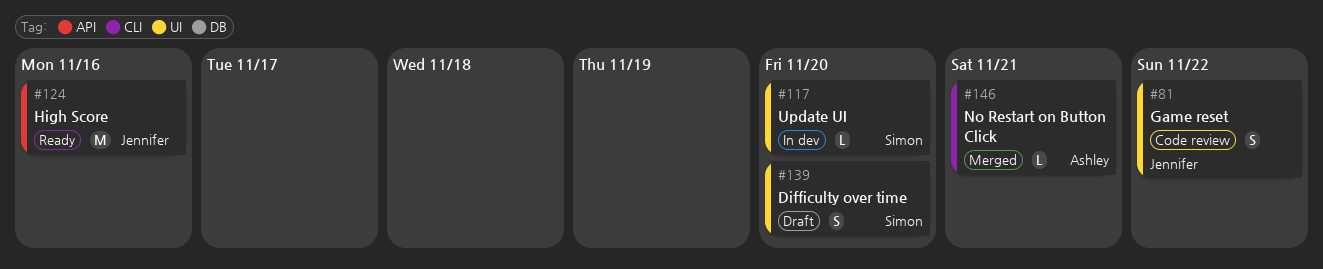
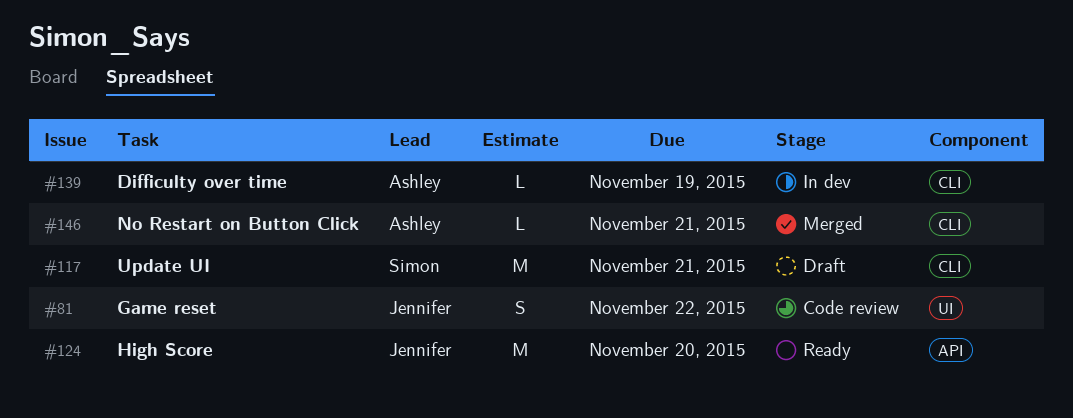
#117, status: In dev -> Draft
#117, label: UI -> CLI
#117, estimate: L -> M
#117, due: Nov 20 -> Nov 21
#124, due: Nov 16 -> Nov 20
#139, status: Draft -> In dev
#139, owner: Simon -> Ashley
#139, label: UI -> CLI
#139, estimate: S -> L
#139, due: Nov 20 -> Nov 19

